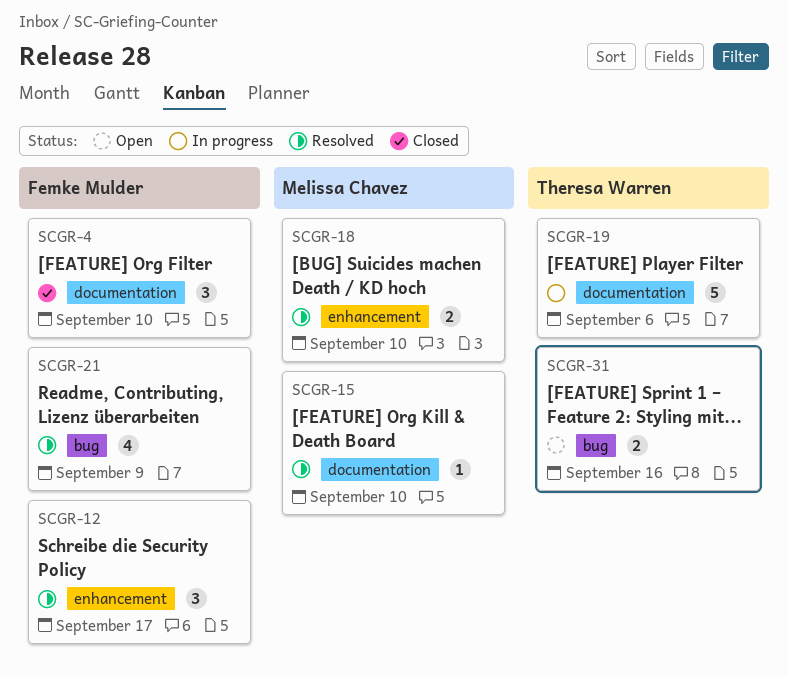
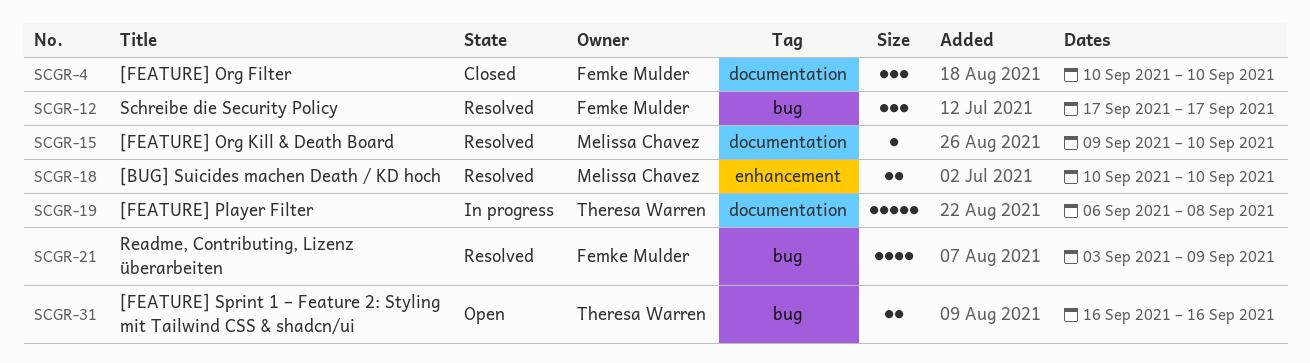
SCGR-12, label: enhancement -> bug
SCGR-19, due: Sep 6 -> Sep 8

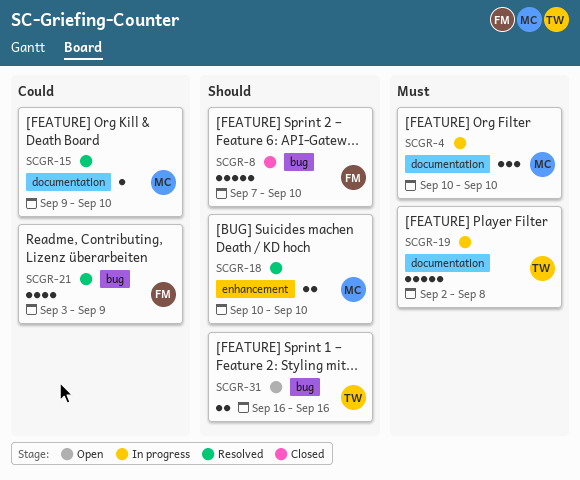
SCGR-4, status: Closed -> In progress
SCGR-4, owner: Femke Mulder -> Melissa Chavez
SCGR-8: none -> present
SCGR-12: present -> none
SCGR-19, start: Sep 6 -> Sep 2

